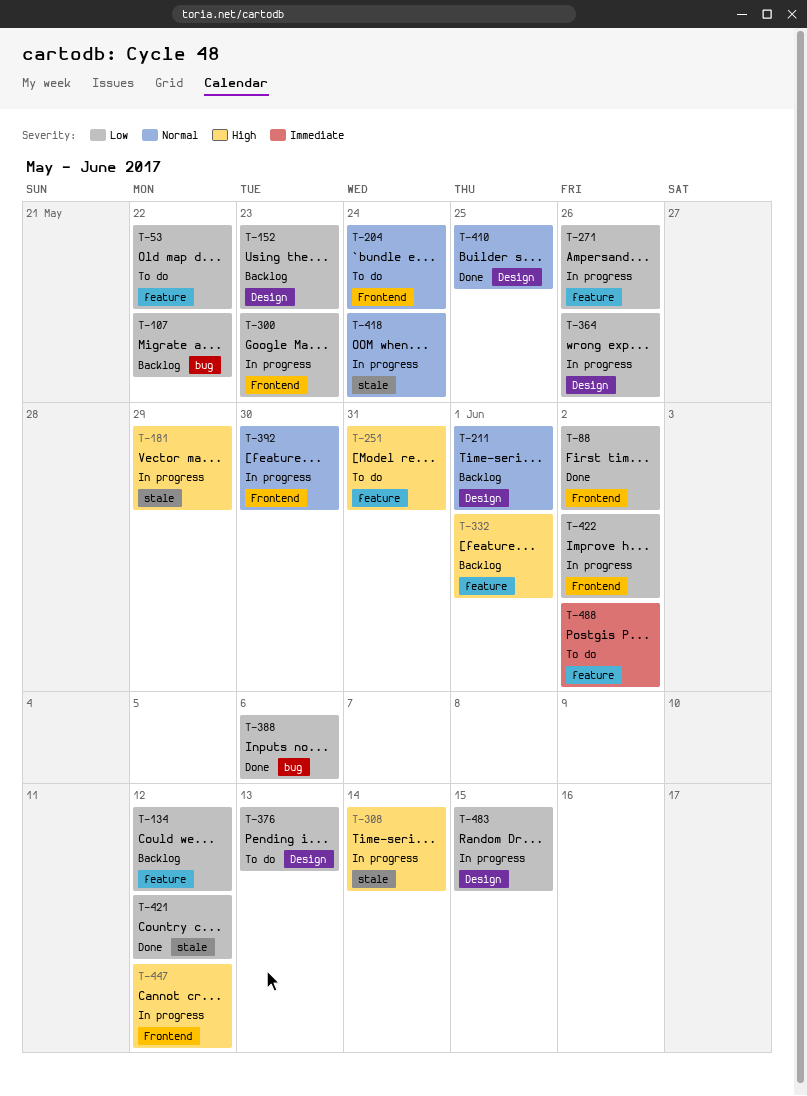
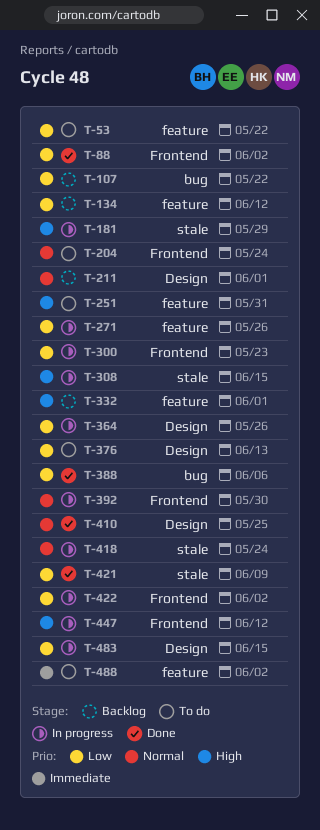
T-152: present -> none
T-308, due: Jun 14 -> Jun 15
T-421, due: Jun 12 -> Jun 9

